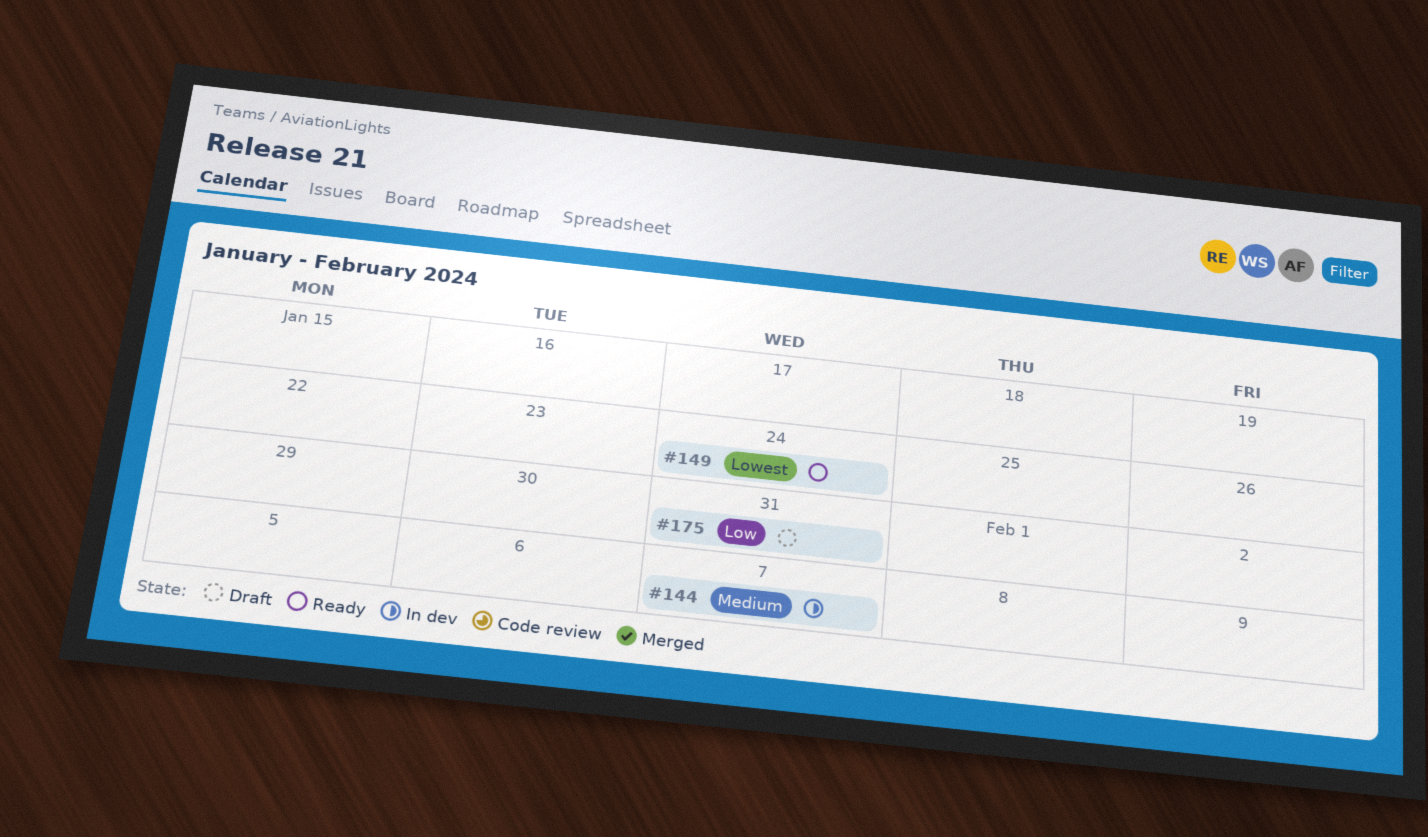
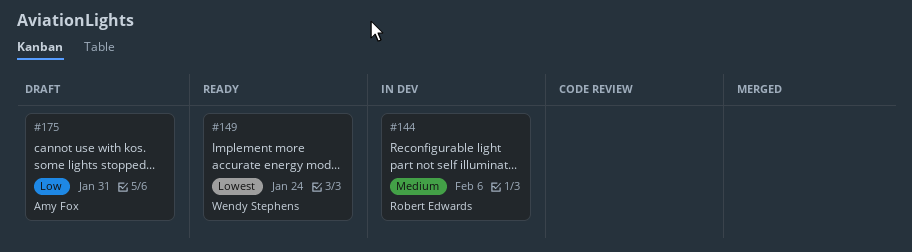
#144, due: Feb 7 -> Feb 6

